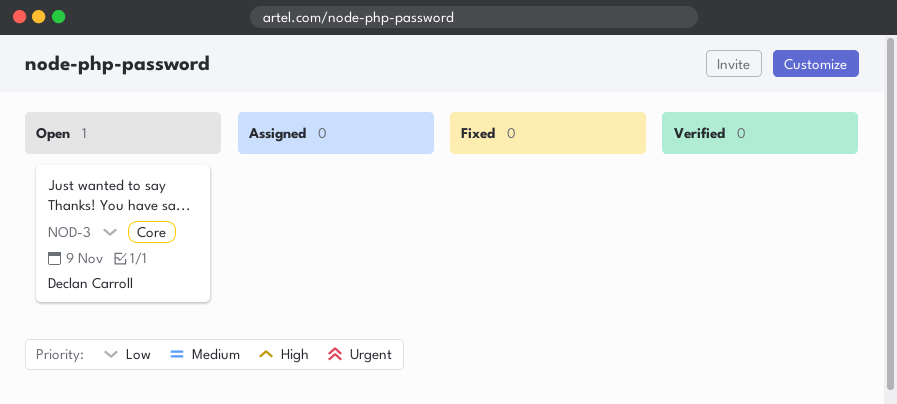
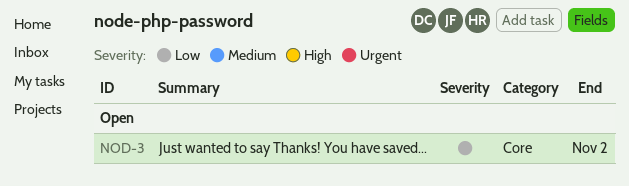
NOD-3, due: Nov 9 -> Nov 2

